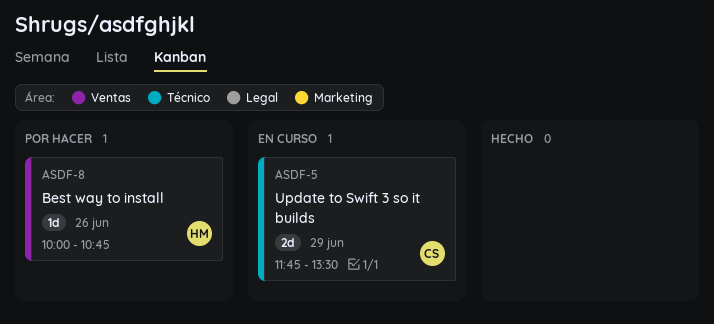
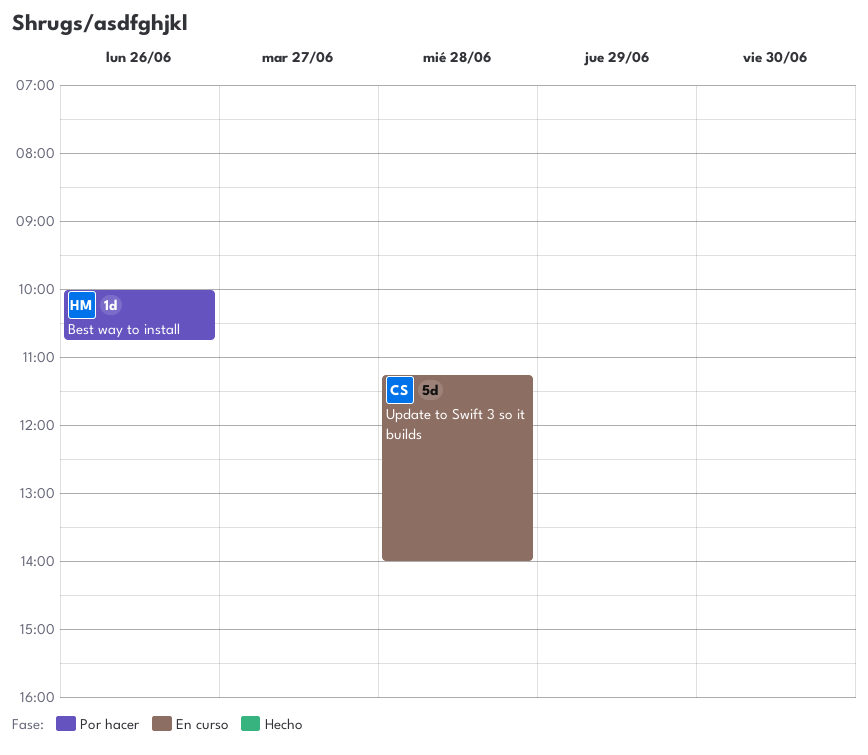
Update to Swift 3 so it builds, estimate: 2d -> 5d
Update to Swift 3 so it builds, day: Jun 29 -> Jun 28
Update to Swift 3 so it builds, begins: 11:45 -> 11:15
Update to Swift 3 so it builds, ends: 13:30 -> 14:00

